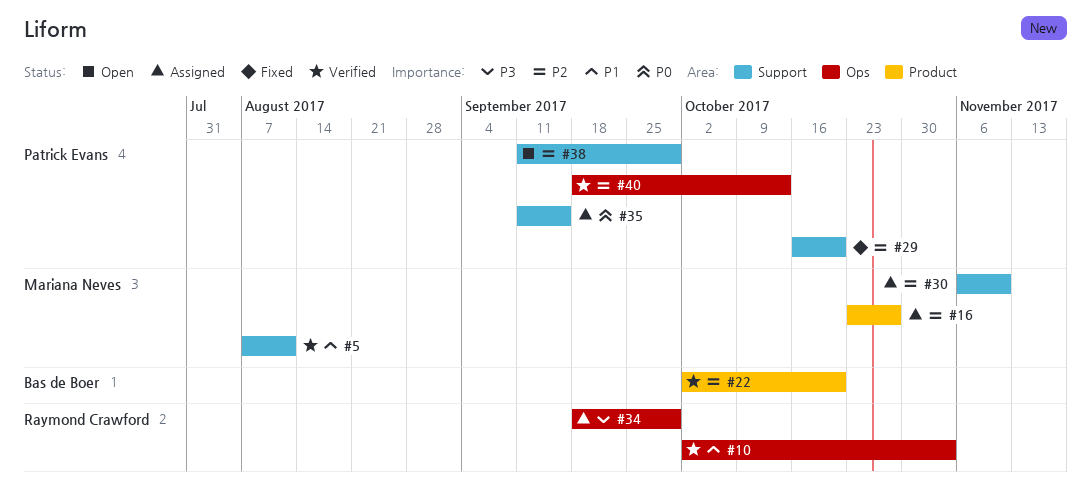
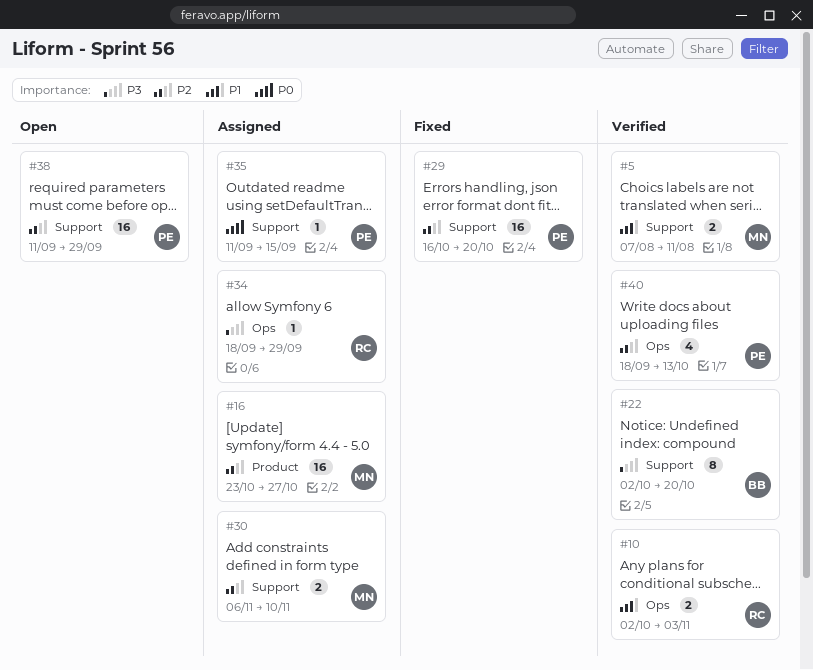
#22, priority: P2 -> P3
#22, label: Product -> Support

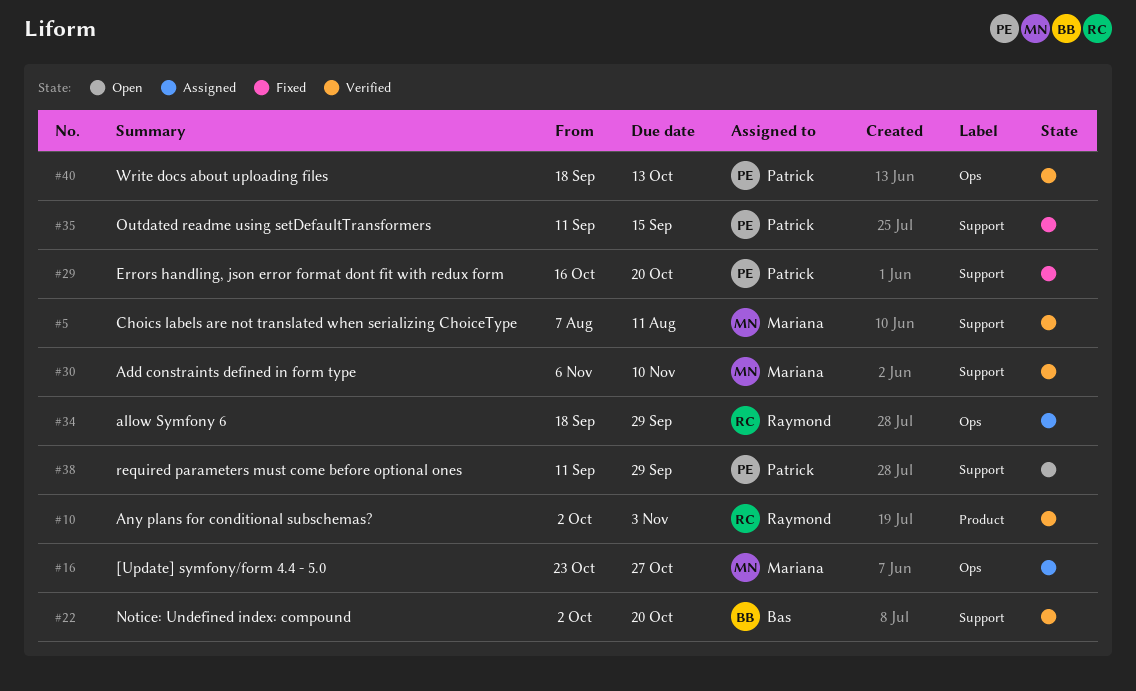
#10, label: Ops -> Product
#16, label: Product -> Ops
#30, status: Assigned -> Verified
#35, status: Assigned -> Fixed

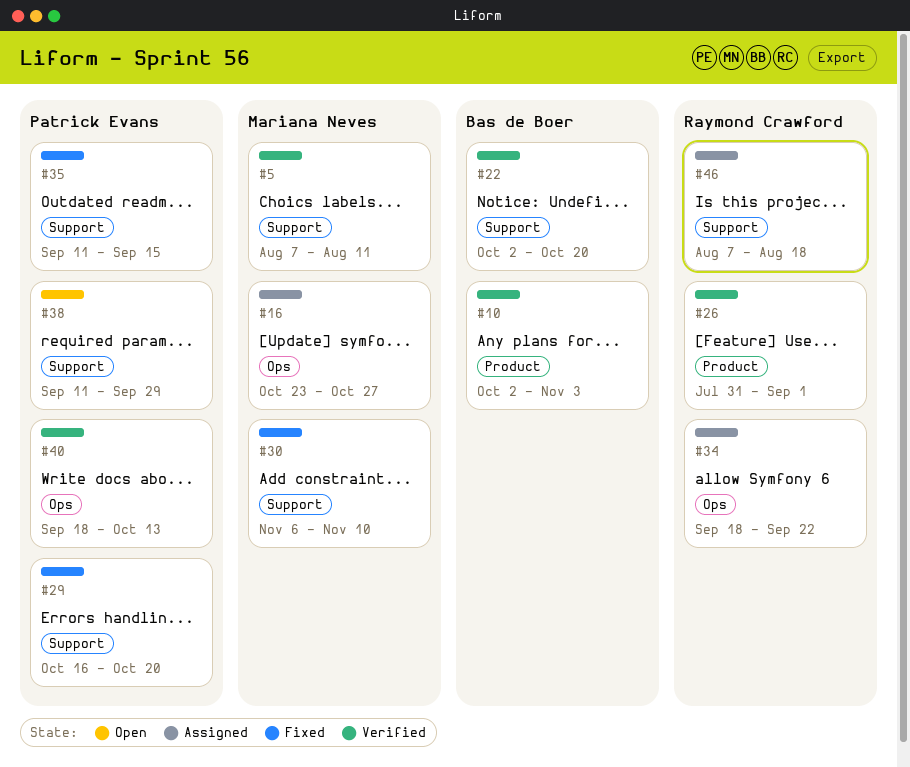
#10, owner: Raymond Crawford -> Bas de Boer
#26: none -> present
#30, status: Verified -> Fixed
#34, due: Sep 29 -> Sep 22
#46: none -> present

